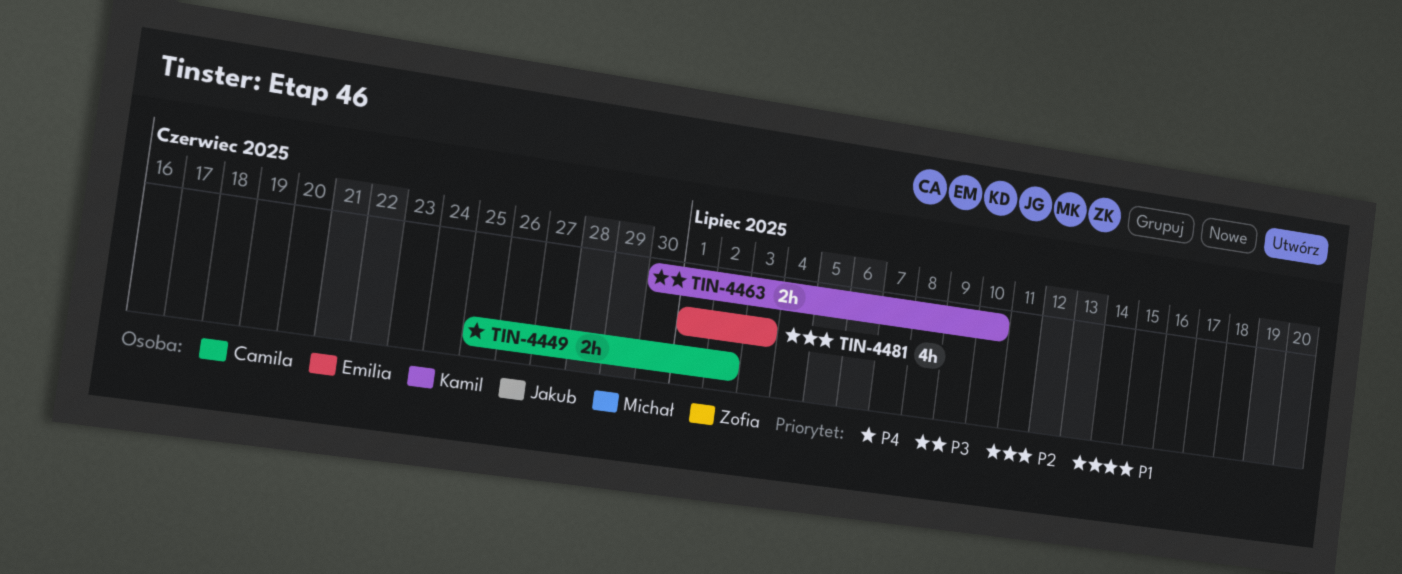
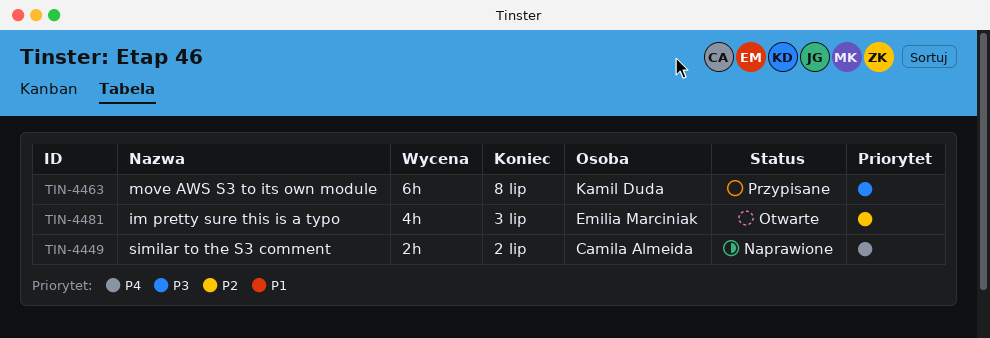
TIN-4463, estimate: 2h -> 6h
TIN-4463, due: Jul 10 -> Jul 8

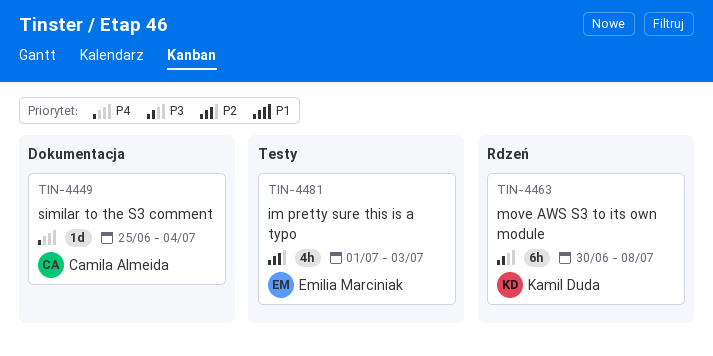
TIN-4449, estimate: 2h -> 1d
TIN-4449, due: Jul 2 -> Jul 4

